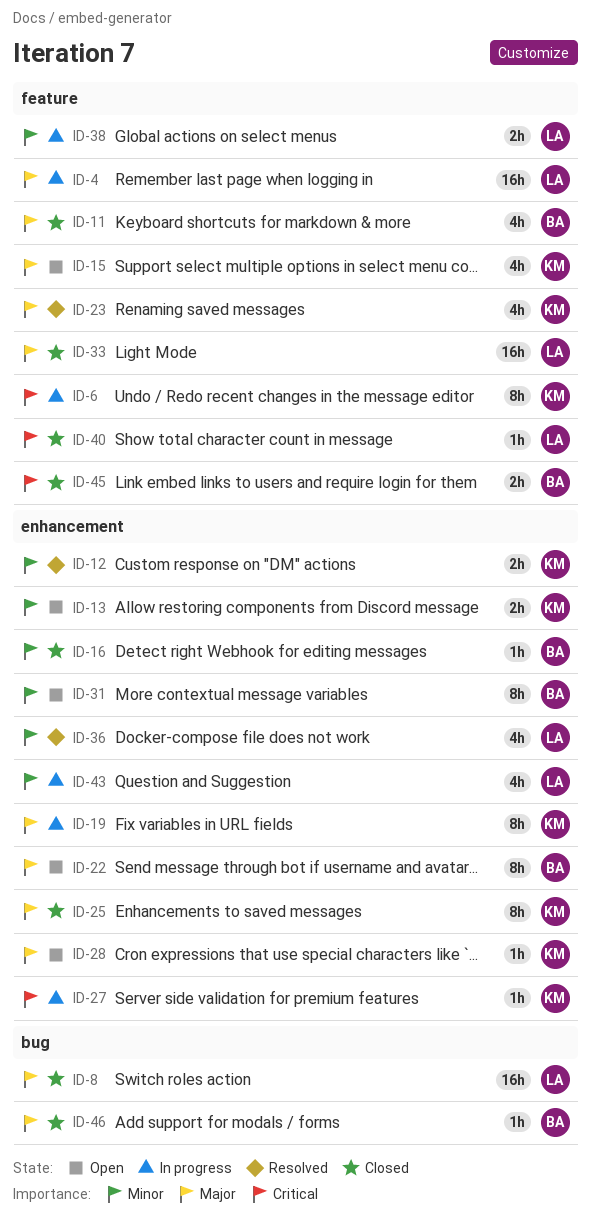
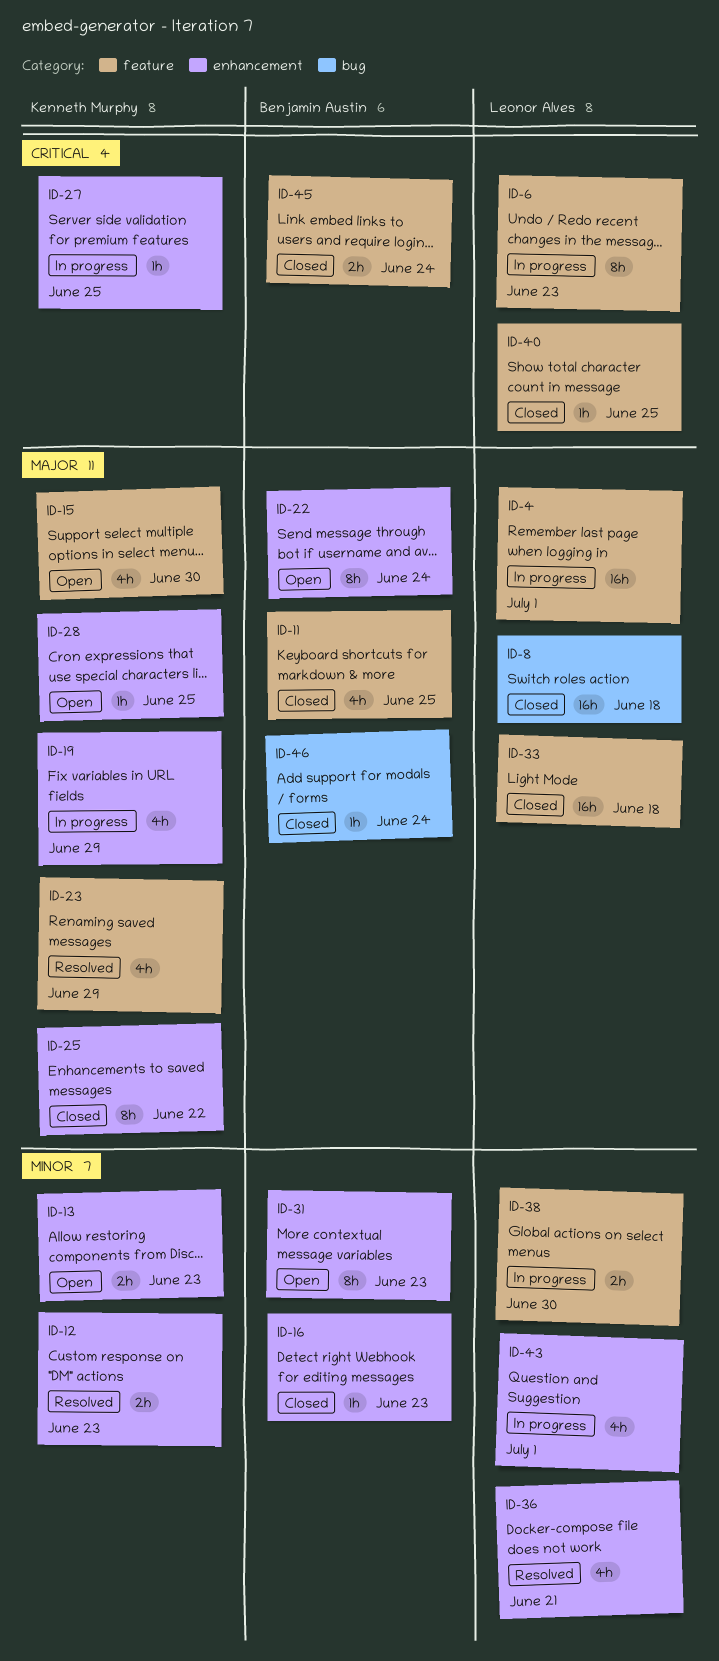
ID-6, owner: Kenneth Murphy -> Leonor Alves
ID-19, estimate: 8h -> 4h

